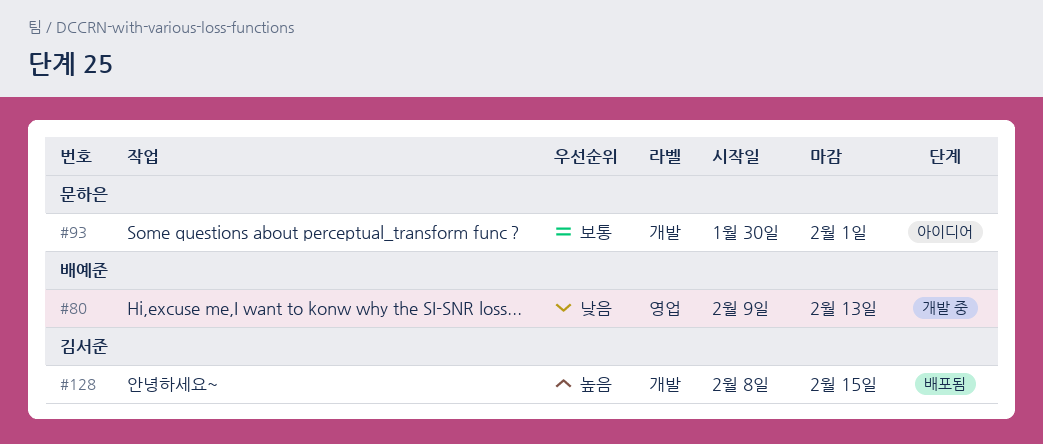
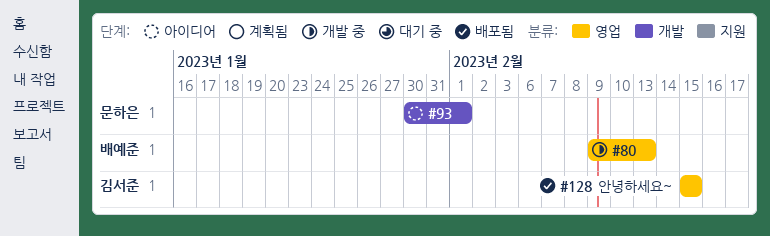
#128, label: 개발 -> 영업
#128, start: Feb 8 -> Feb 15

